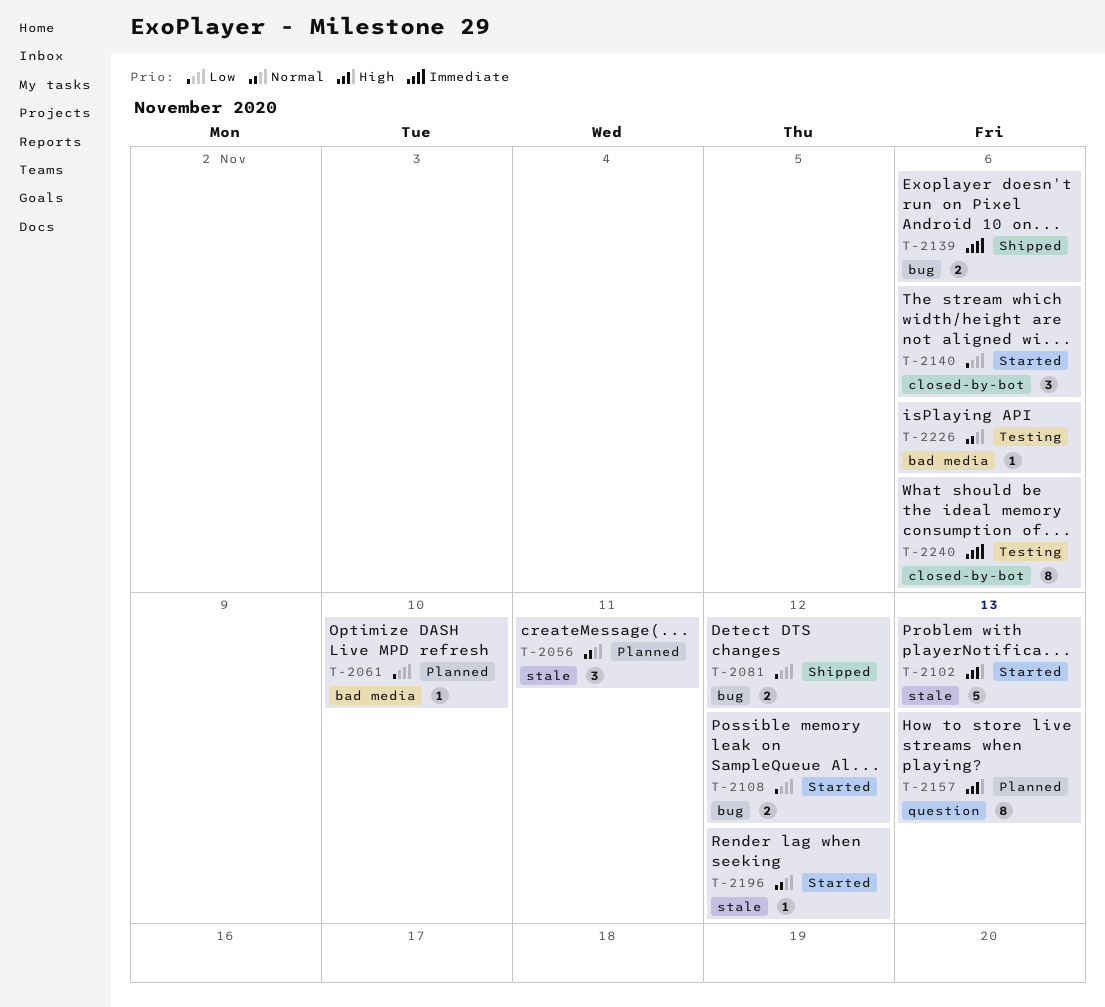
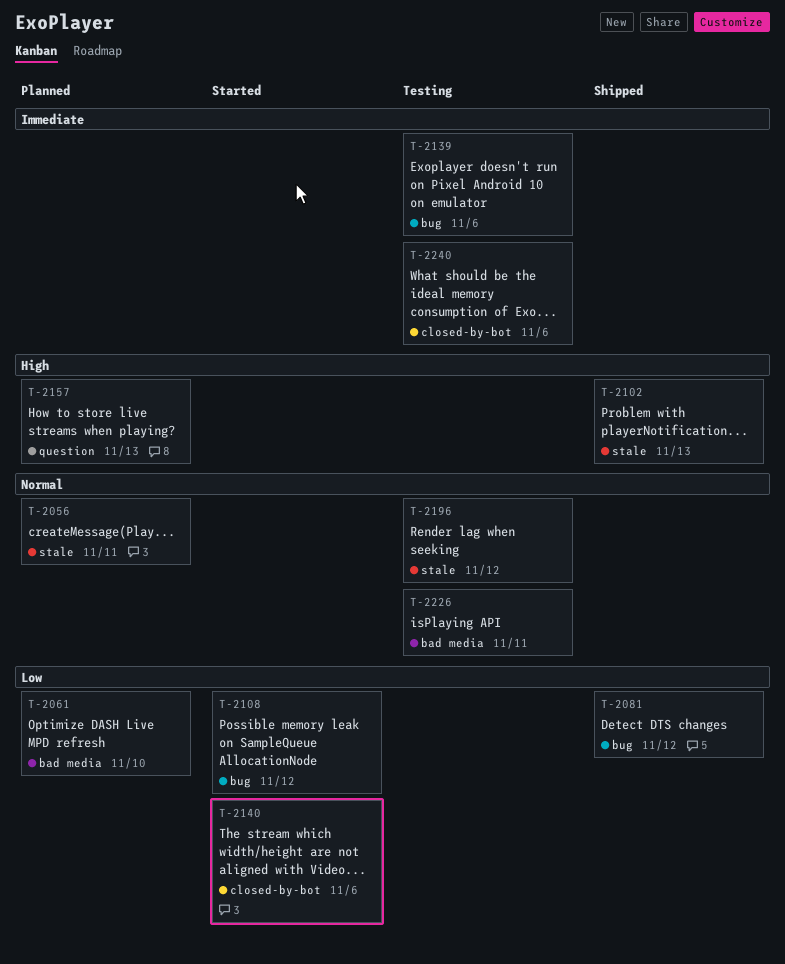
T-2102, status: Started -> Shipped
T-2139, status: Shipped -> Testing
T-2196, status: Started -> Testing
T-2226, due: Nov 6 -> Nov 11

